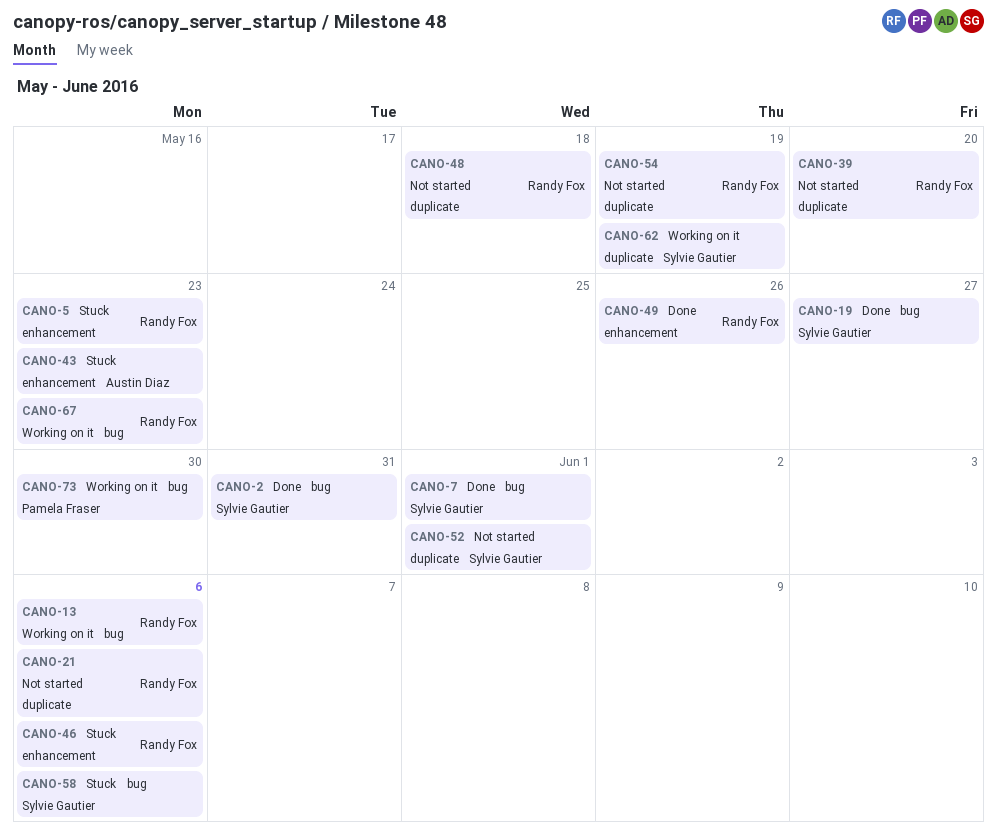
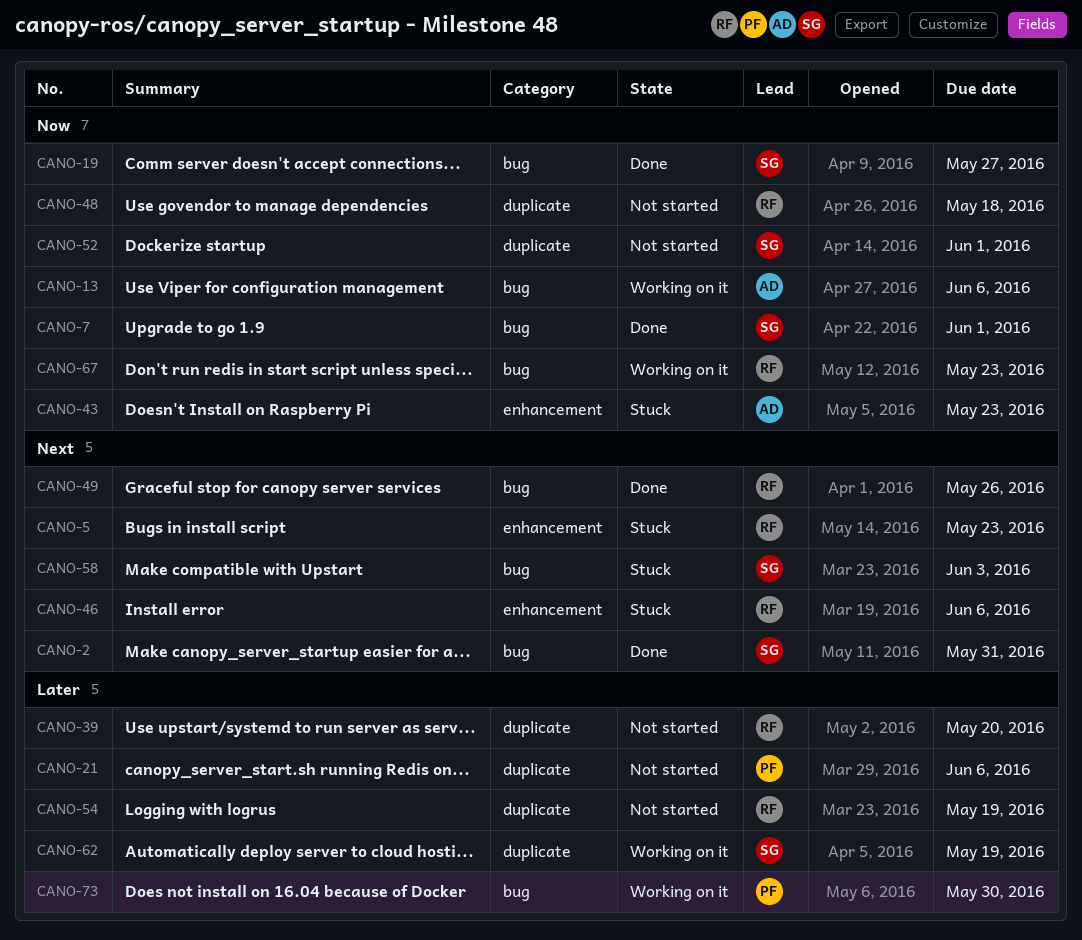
CANO-13, owner: Randy Fox -> Austin Diaz
CANO-21, owner: Randy Fox -> Pamela Fraser
CANO-49, label: enhancement -> bug
CANO-58, due: Jun 6 -> Jun 3

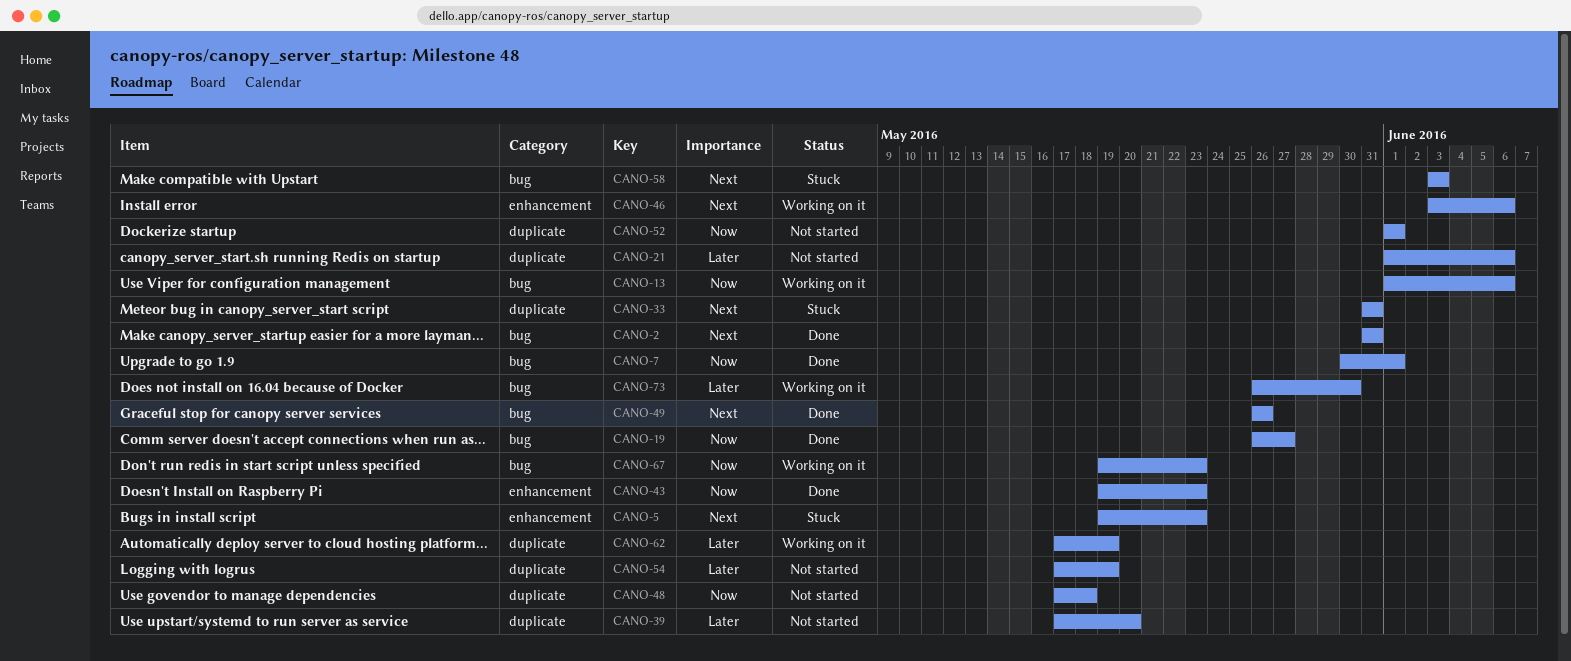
CANO-33: none -> present
CANO-43, status: Stuck -> Done
CANO-46, status: Stuck -> Working on it

